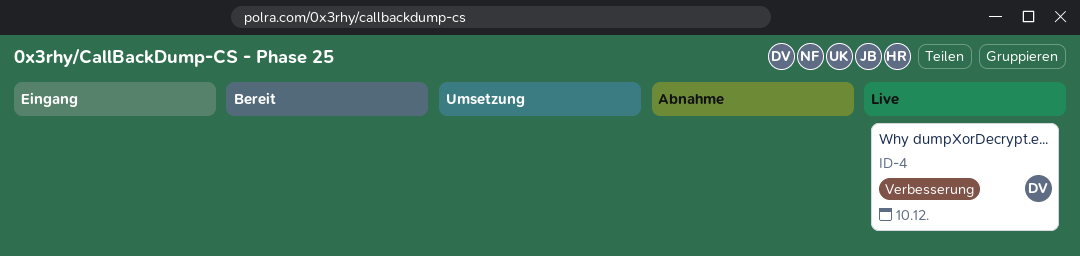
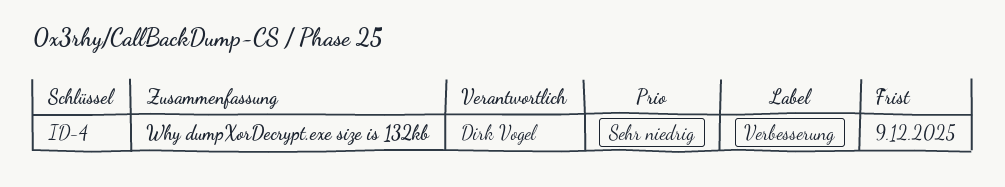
ID-4, due: Dec 10 -> Dec 9

